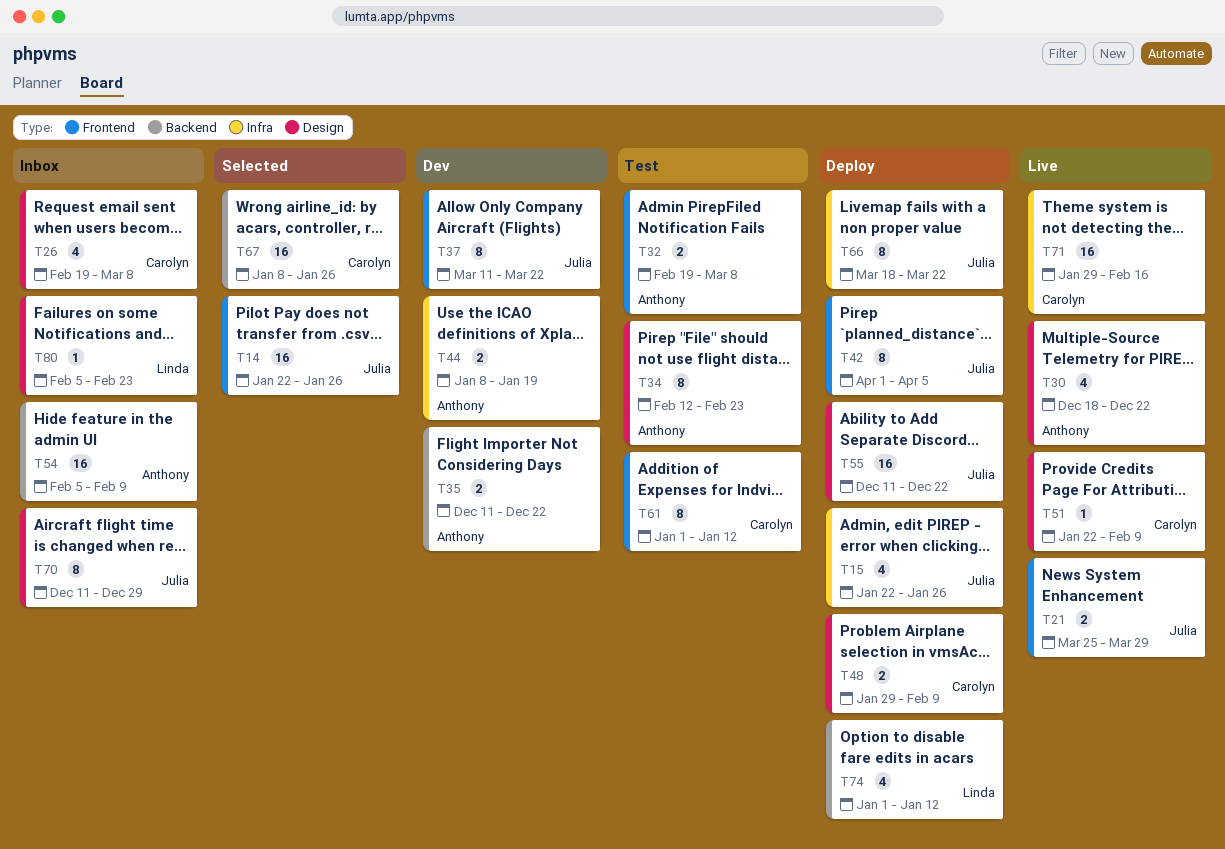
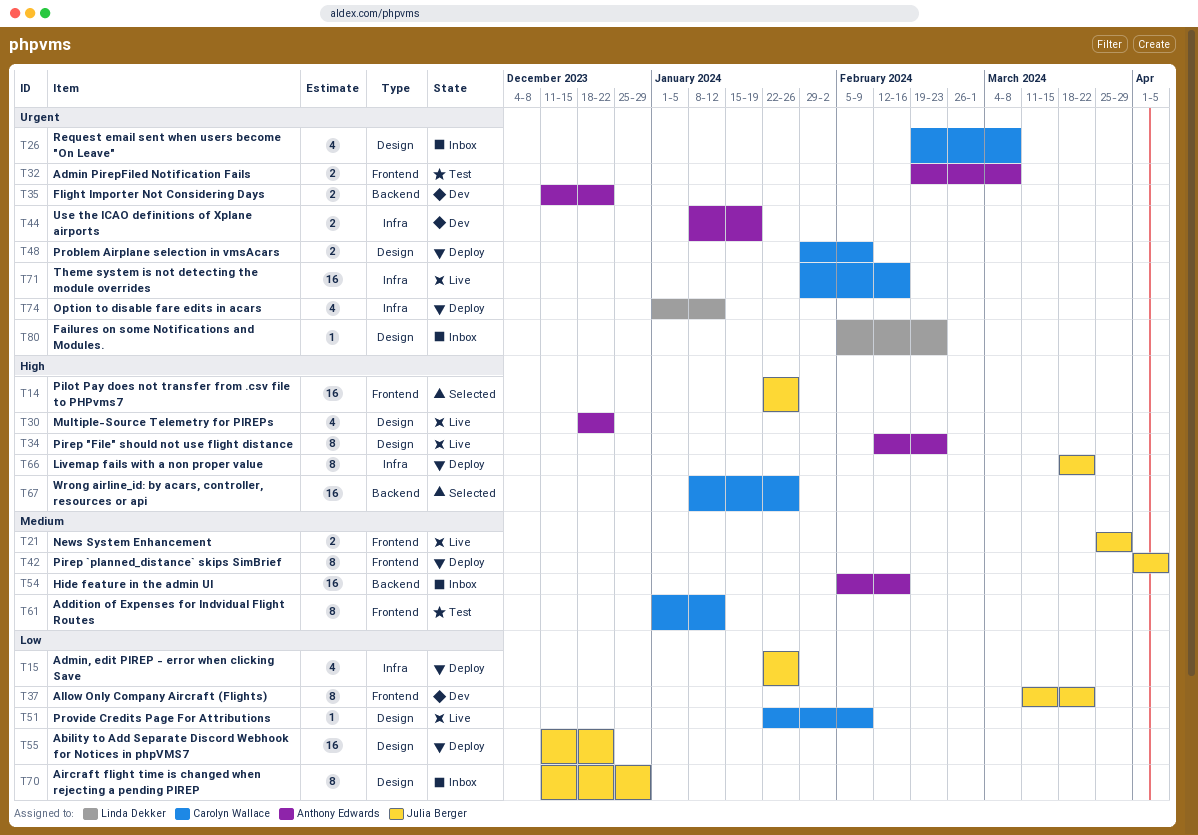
T34, status: Test -> Live
T54, due: Feb 9 -> Feb 16
T74, label: Backend -> Infra

